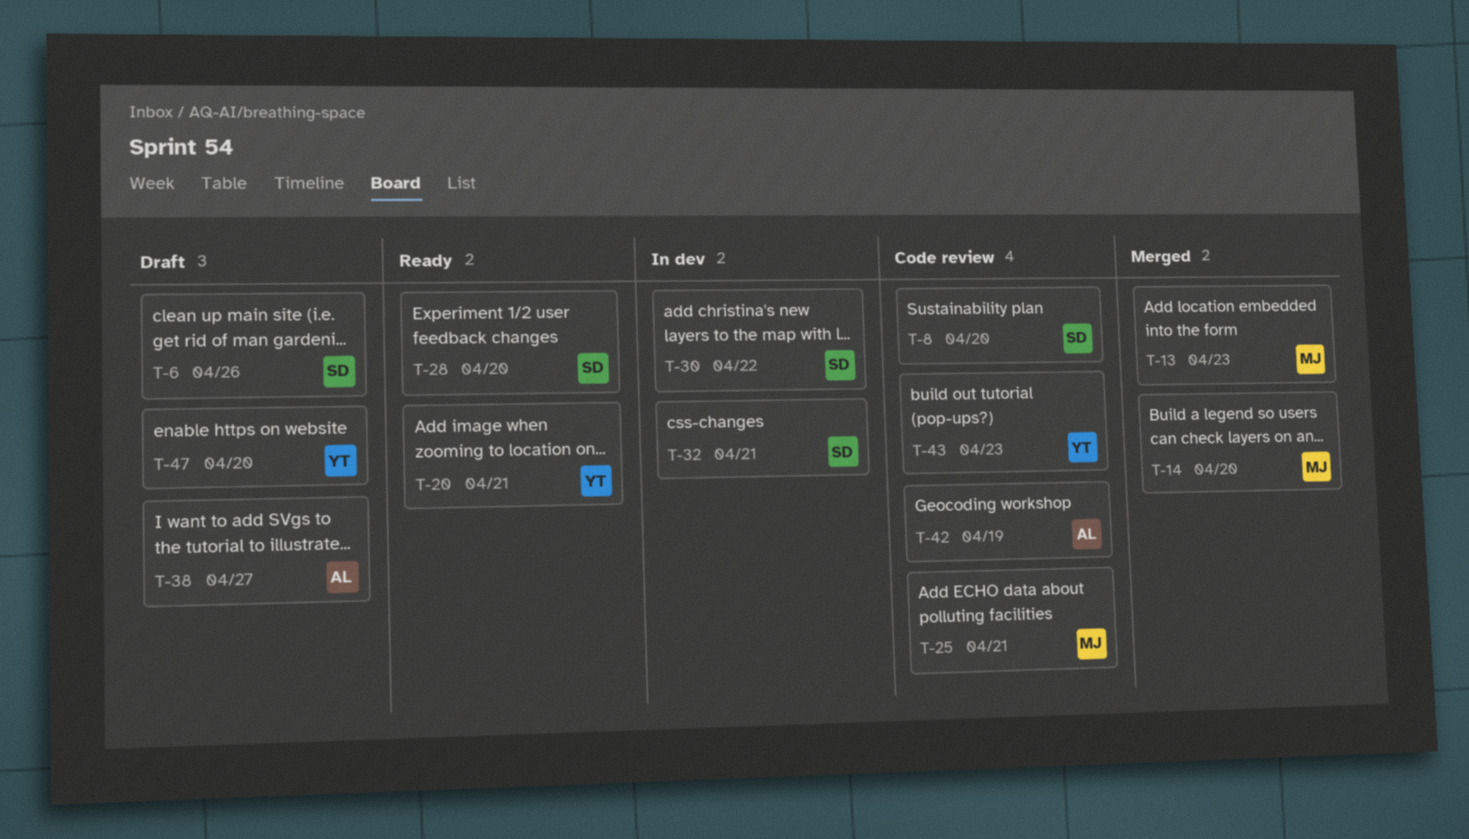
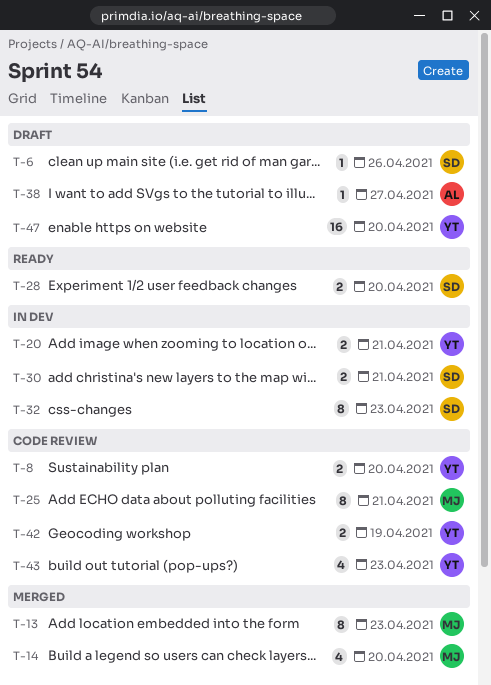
T-8, owner: SD -> YT
T-20, status: Ready -> In dev
T-30, due: Apr 22 -> Apr 21
T-32, due: Apr 21 -> Apr 23
T-42, owner: AL -> YT

